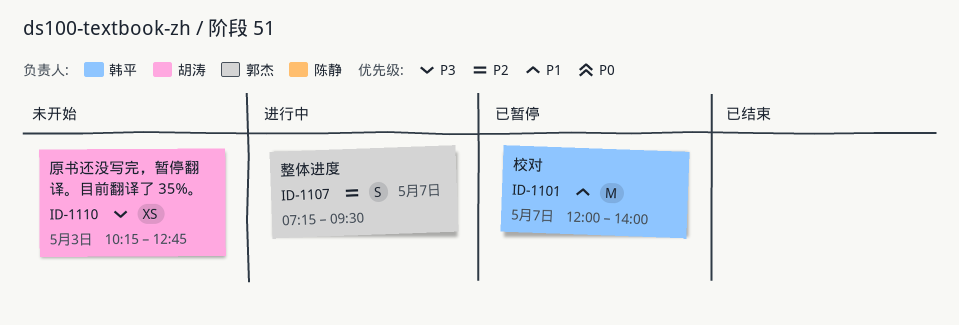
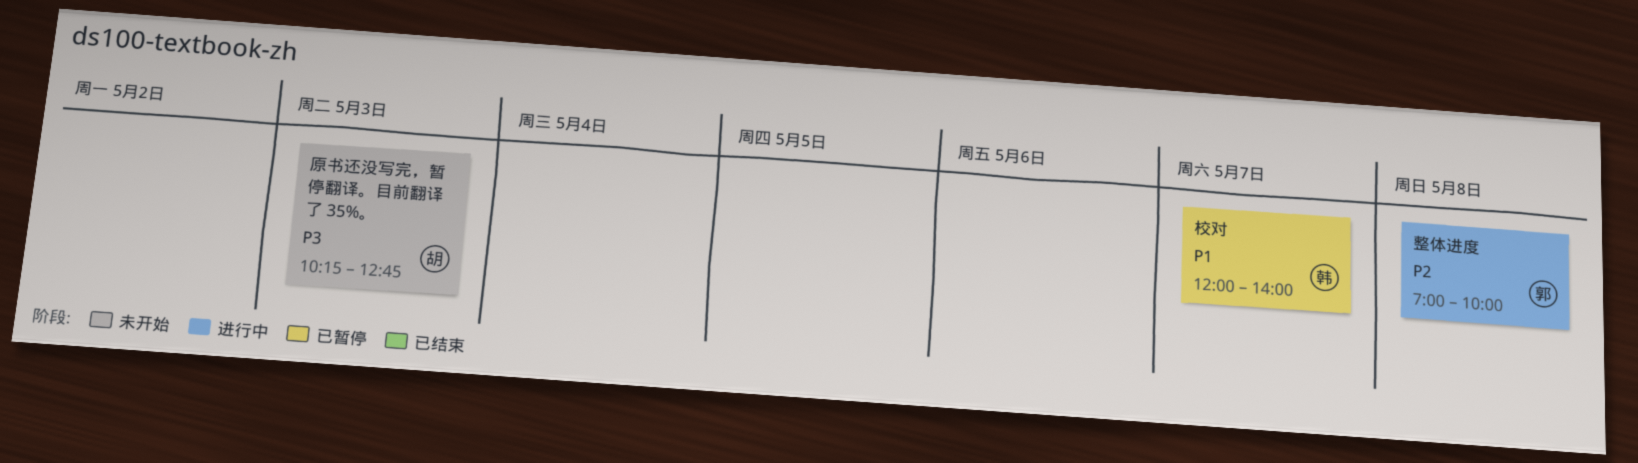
整体进度, day: May 7 -> May 8
整体进度, begins: 07:15 -> 07:00
整体进度, ends: 09:30 -> 10:00

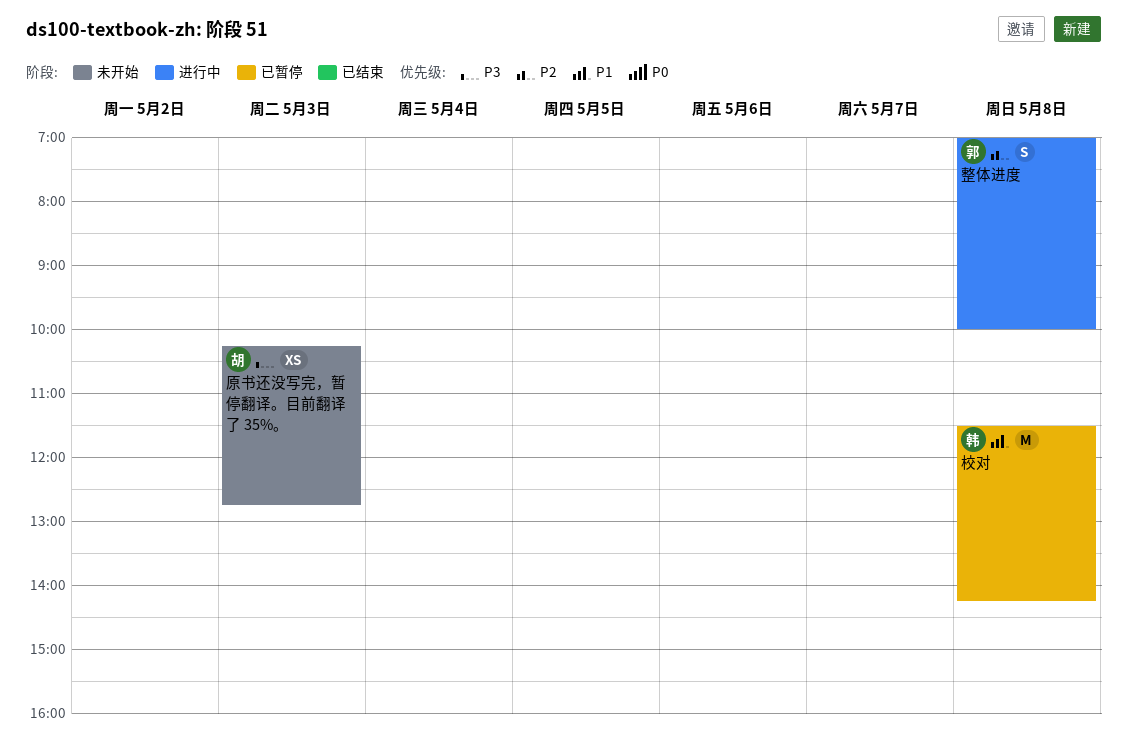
校对, day: May 7 -> May 8
校对, begins: 12:00 -> 11:30
校对, ends: 14:00 -> 14:15

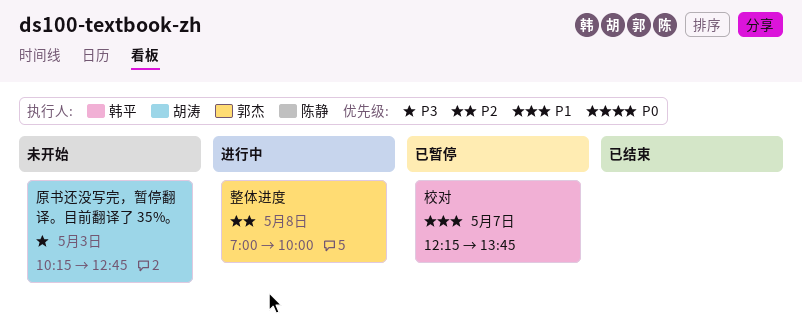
校对, day: May 8 -> May 7
校对, begins: 11:30 -> 12:15
校对, ends: 14:15 -> 13:45

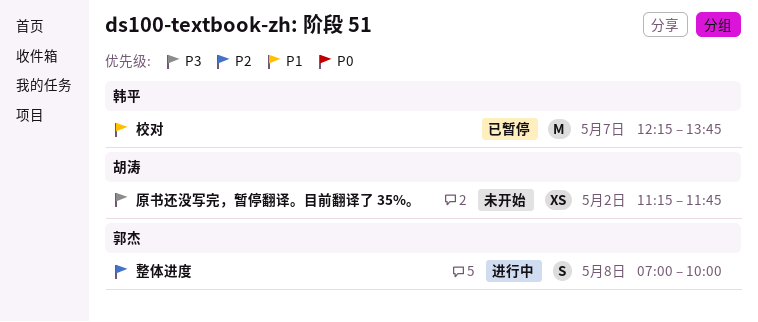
原书还没写完，暂停翻译。目前翻译了 35%。, day: May 3 -> May 2
原书还没写完，暂停翻译。目前翻译了 35%。, begins: 10:15 -> 11:15
原书还没写完，暂停翻译。目前翻译了 35%。, ends: 12:45 -> 11:45

